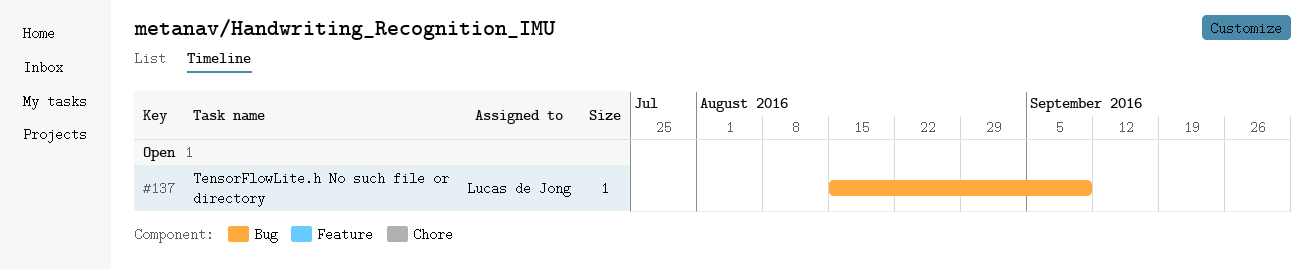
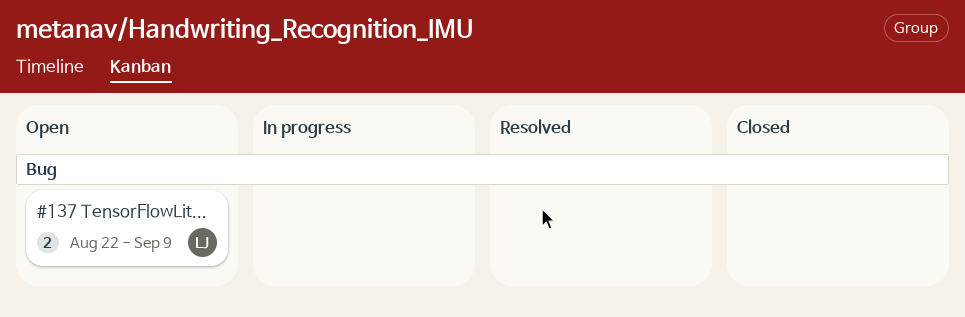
#137, estimate: 1 -> 2
#137, start: Aug 15 -> Aug 22

